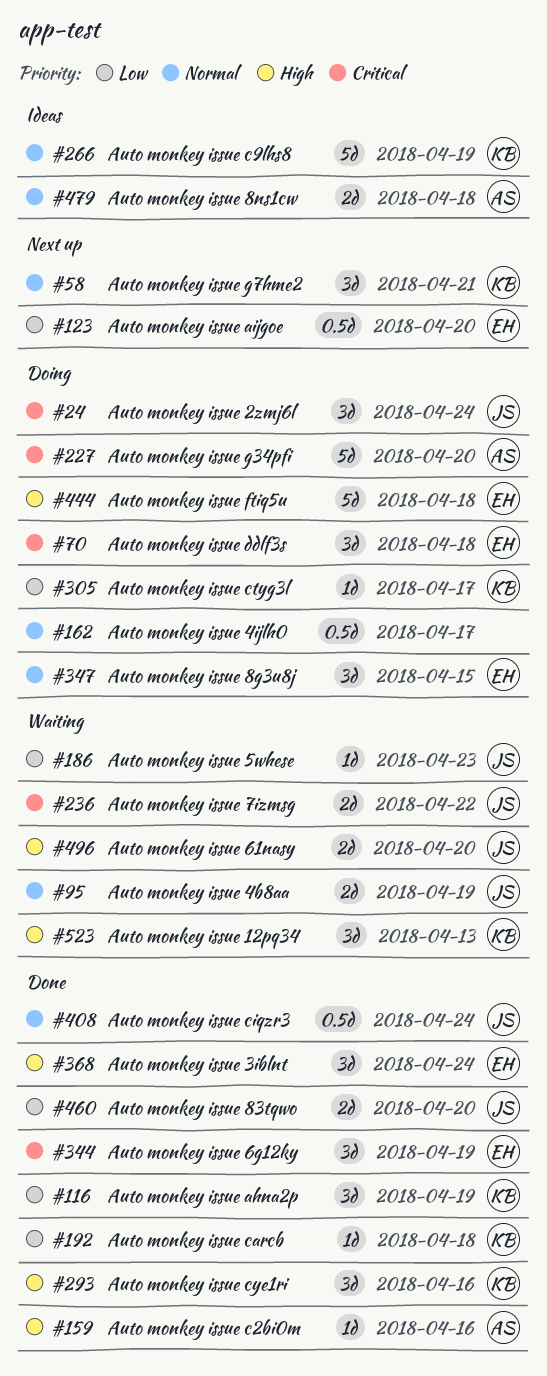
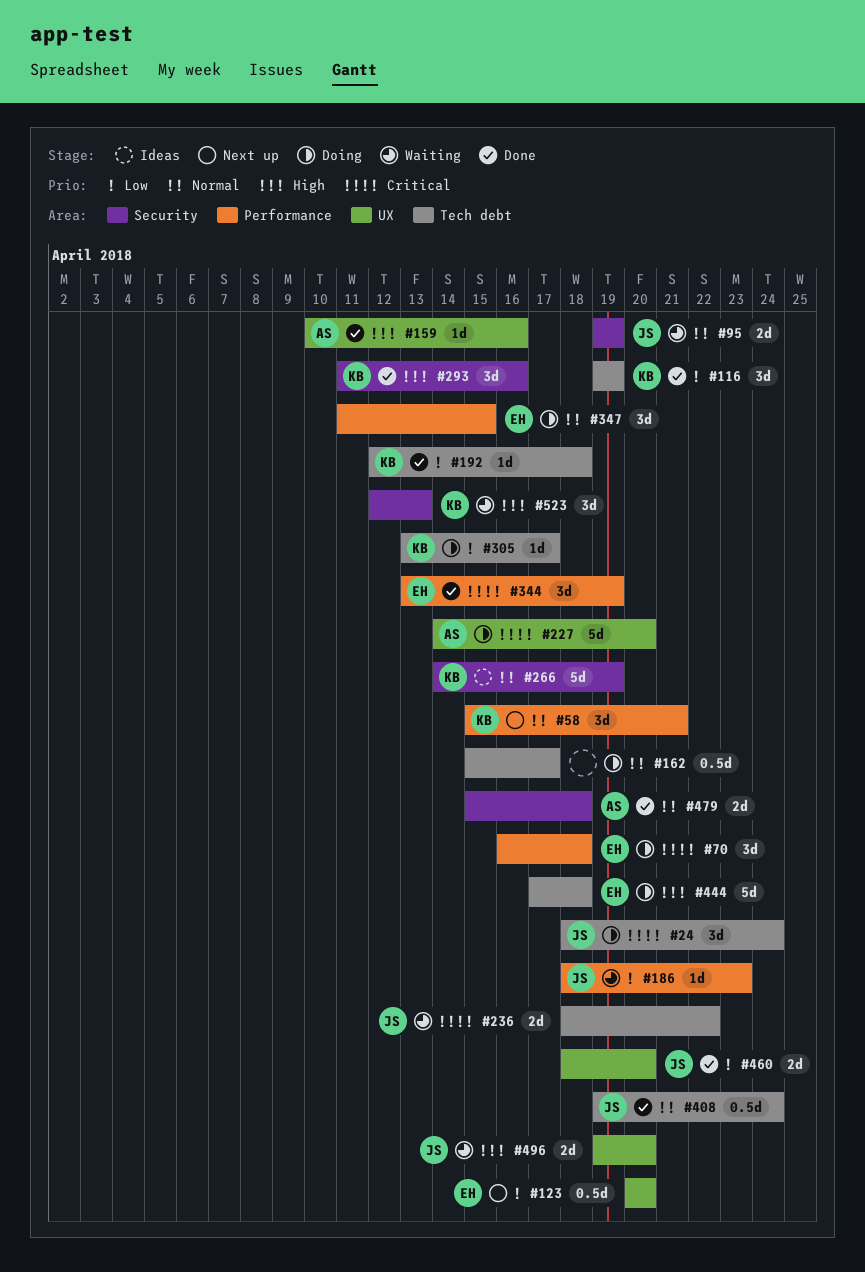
#368: present -> none
#479, status: Ideas -> Done

